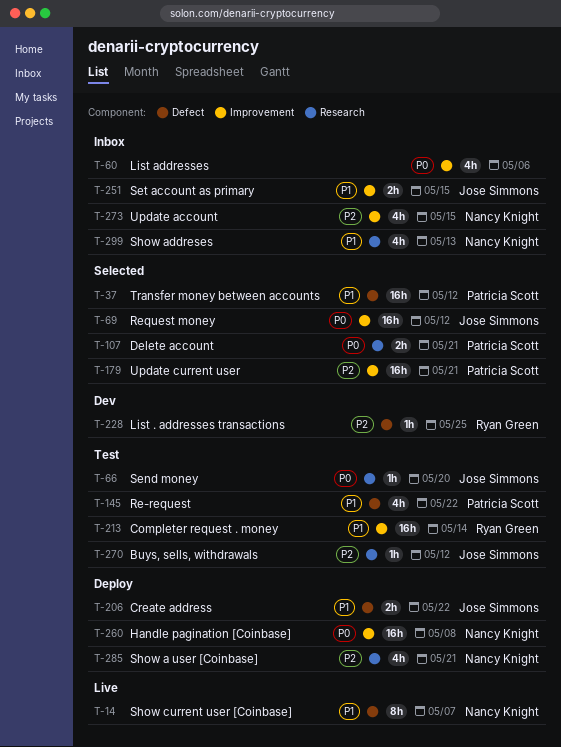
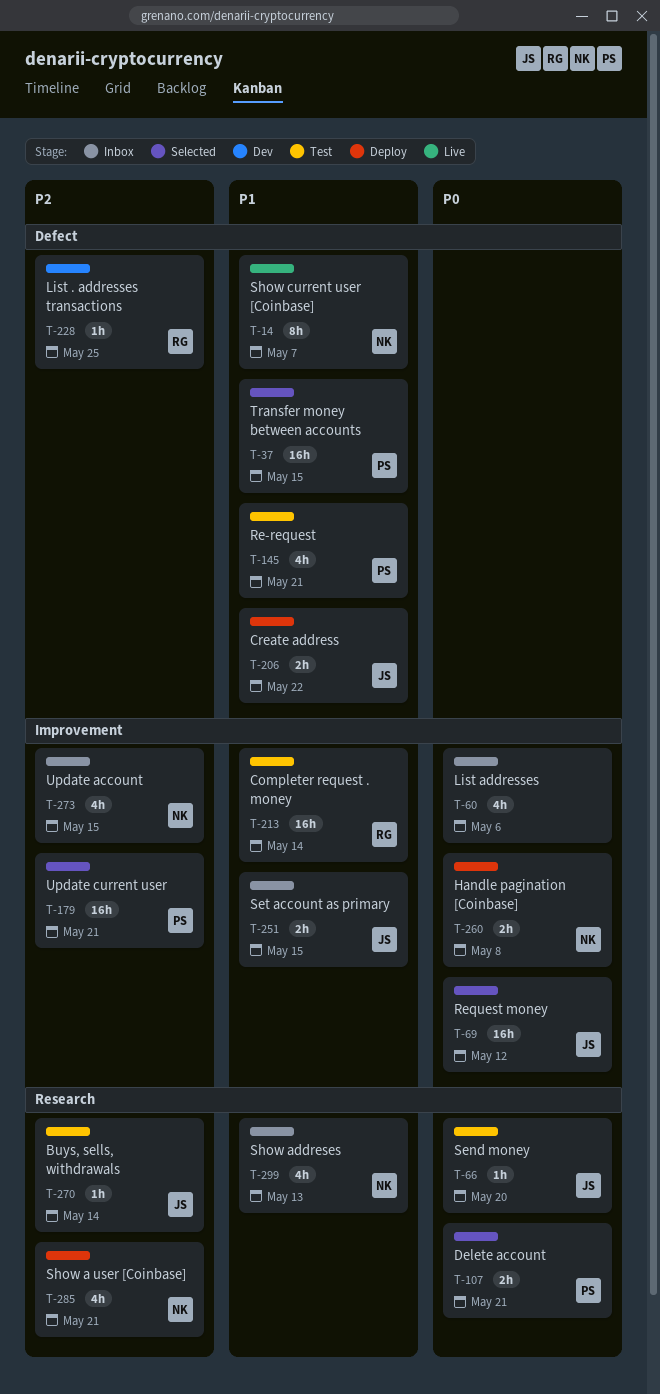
T-37, due: May 12 -> May 15
T-145, due: May 22 -> May 21
T-260, estimate: 16h -> 2h
T-270, due: May 12 -> May 14

